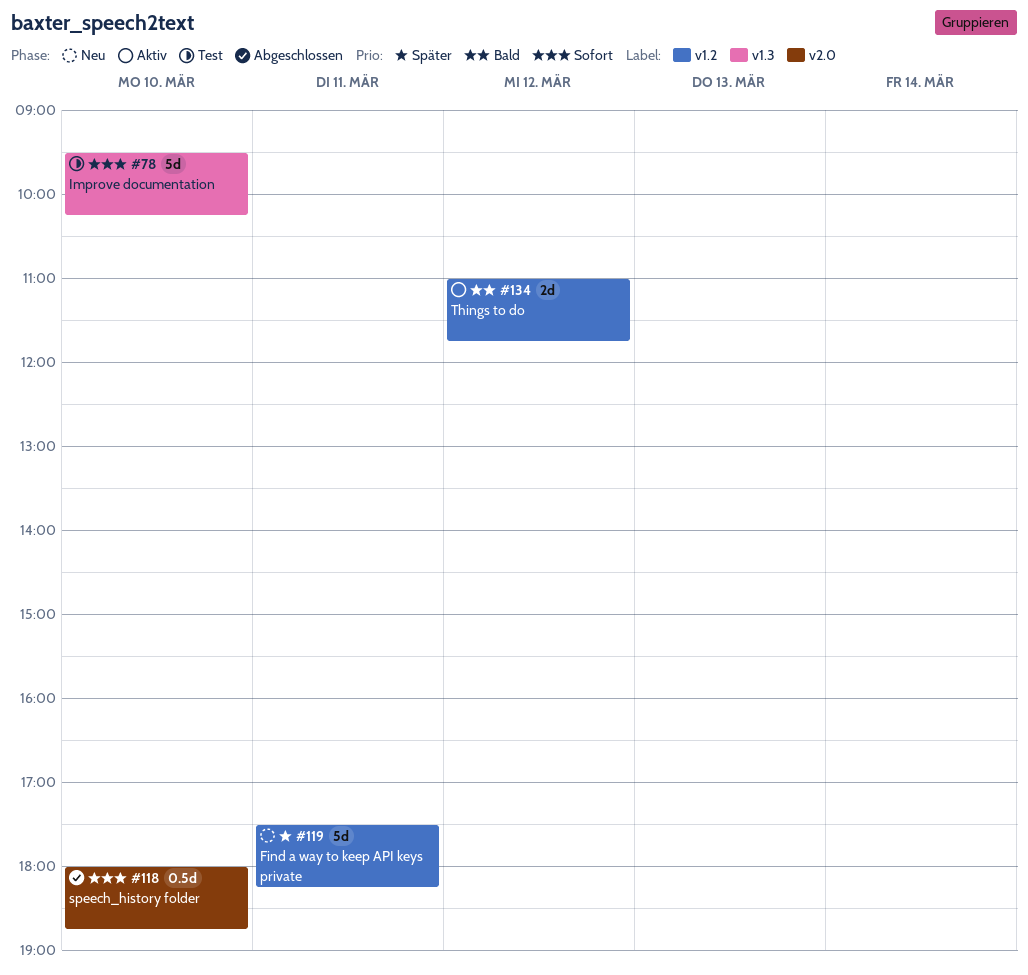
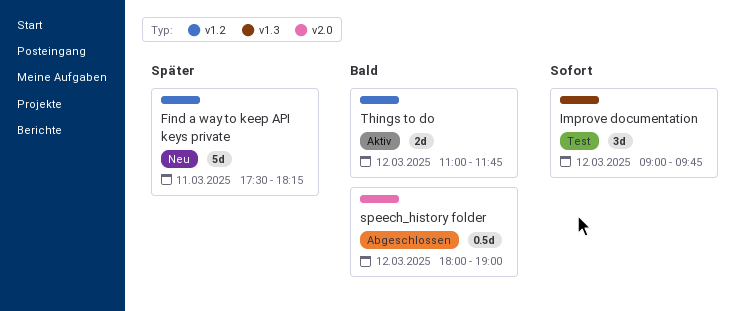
Improve documentation, estimate: 5d -> 3d
Improve documentation, day: Mar 10 -> Mar 12
Improve documentation, begins: 09:30 -> 09:00
Improve documentation, ends: 10:15 -> 09:45
speech_history folder, priority: Sofort -> Bald
speech_history folder, day: Mar 10 -> Mar 12
speech_history folder, ends: 18:45 -> 19:00

